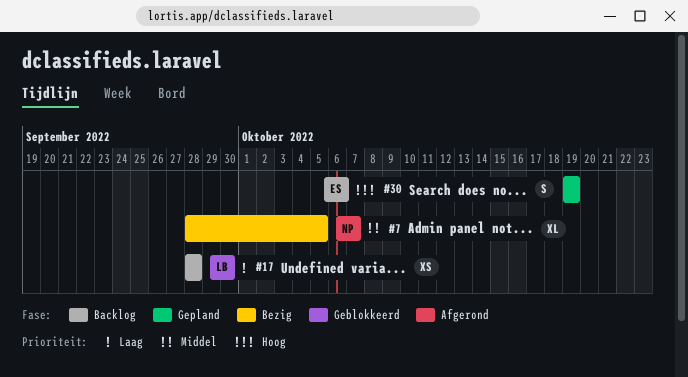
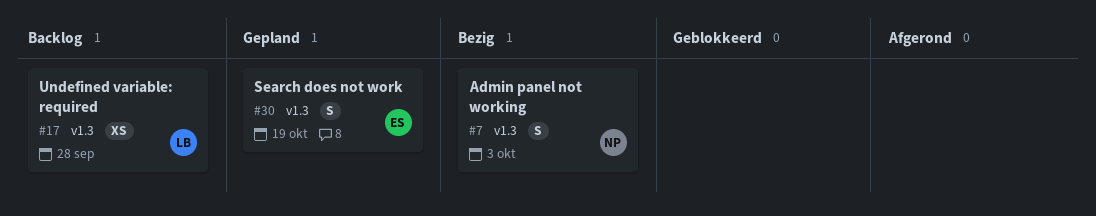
#7, estimate: XL -> S
#7, due: Oct 5 -> Oct 3

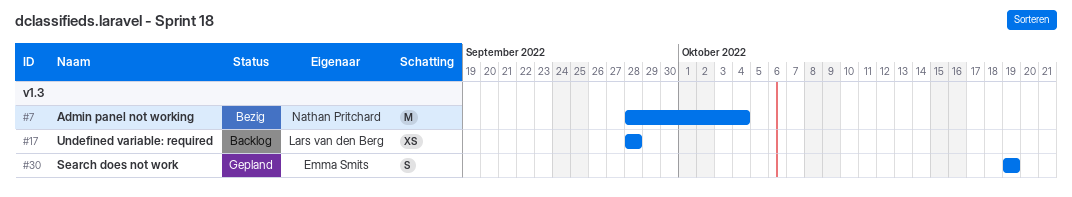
#7, estimate: S -> M
#7, due: Oct 3 -> Oct 4

